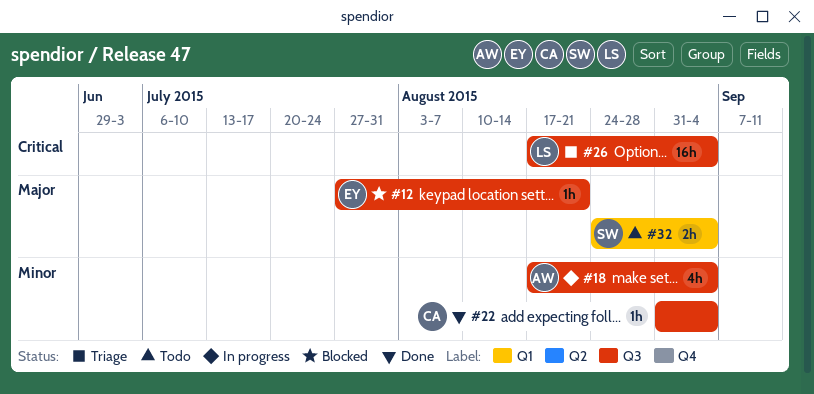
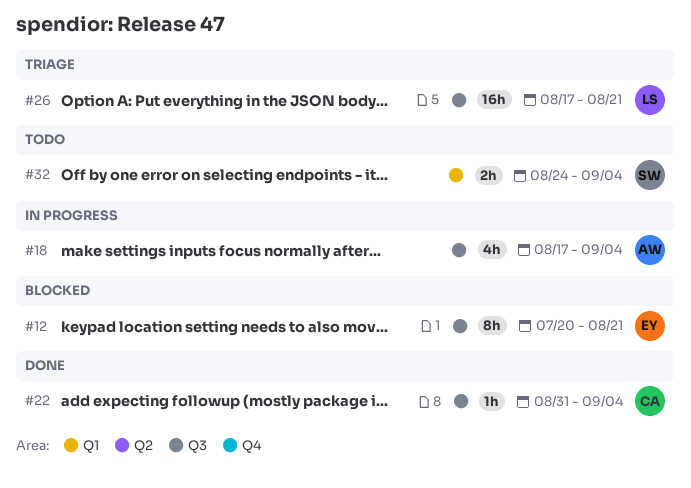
#12, estimate: 1h -> 8h
#12, start: Jul 27 -> Jul 20
#26, due: Sep 4 -> Aug 21

